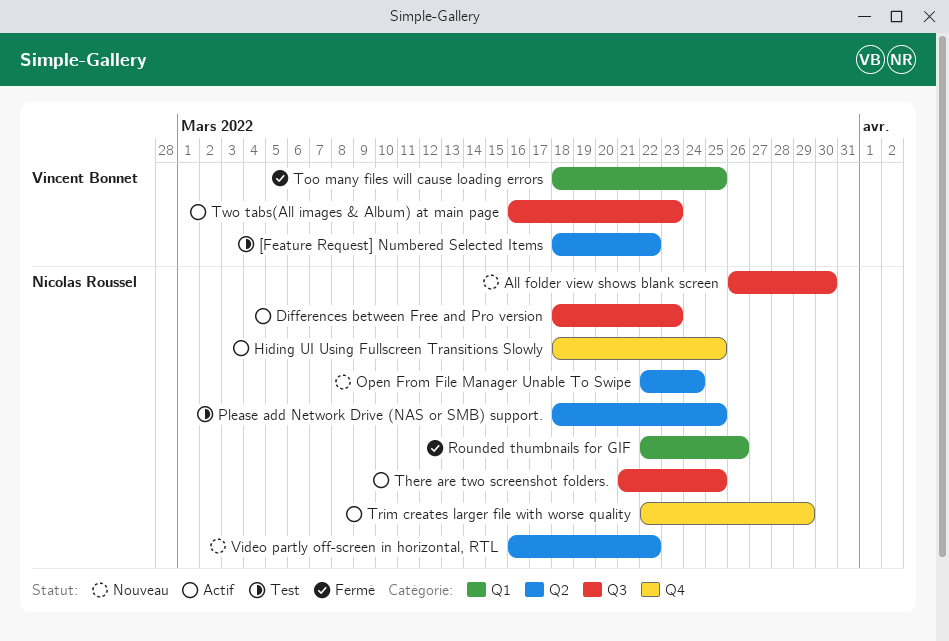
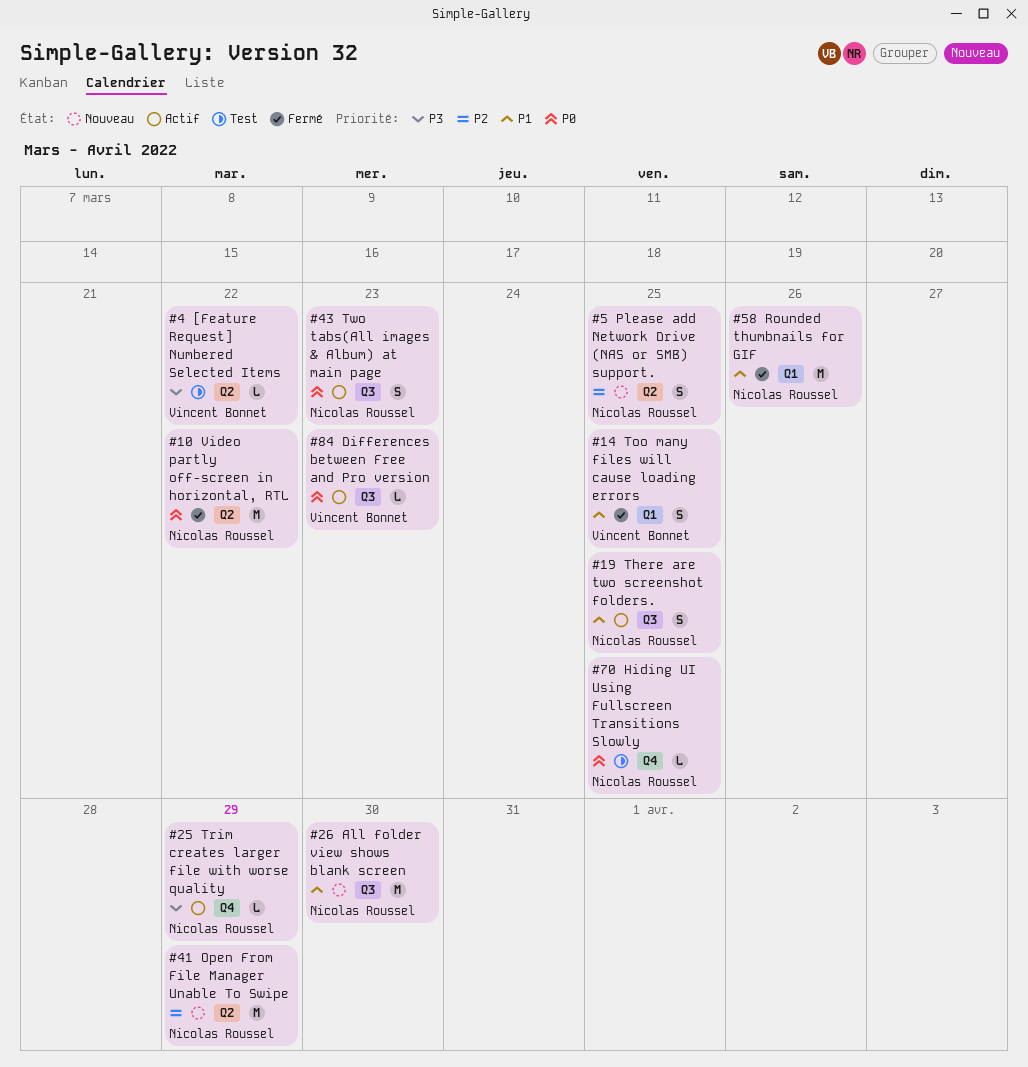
Differences between Free and Pro version, owner: Nicolas Roussel -> Vincent Bonnet
Hiding UI Using Fullscreen Transitions Slowly, status: Actif -> Test
Open From File Manager Unable To Swipe, due: Mar 24 -> Mar 29
Please add Network Drive (NAS or SMB) support., status: Test -> Nouveau
Two tabs(All images & Album) at main page, owner: Vincent Bonnet -> Nicolas Roussel
Video partly off-screen in horizontal, RTL, status: Nouveau -> Fermé

